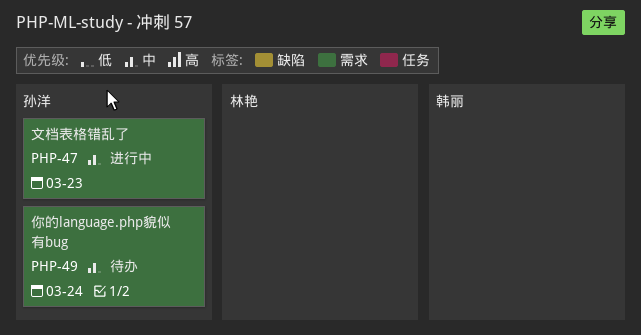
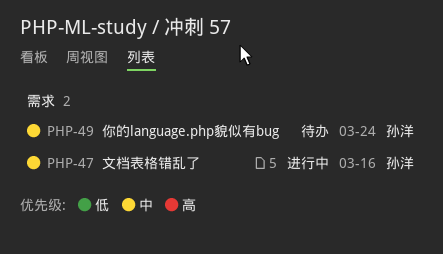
PHP-47, due: Mar 23 -> Mar 16

